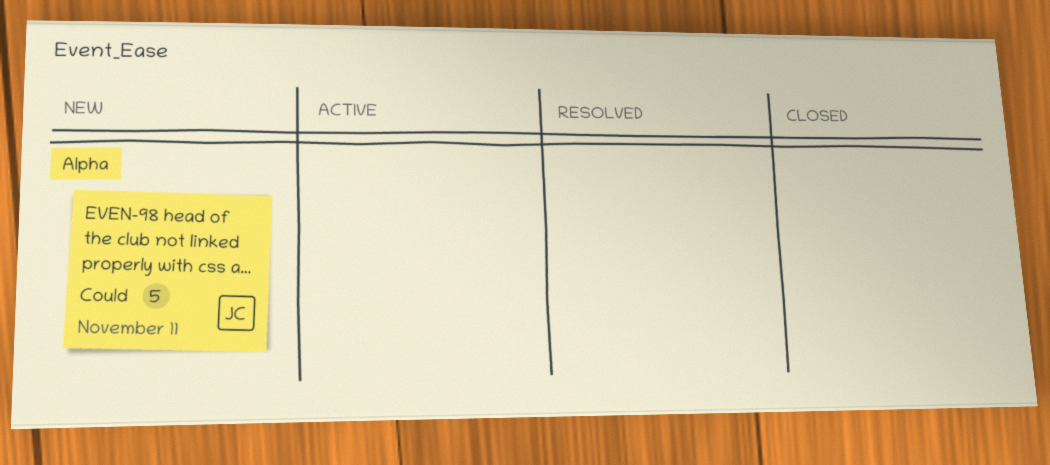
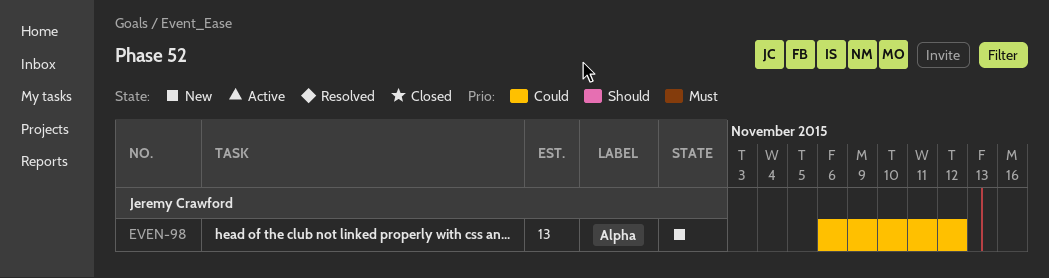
EVEN-98, estimate: 5 -> 13
EVEN-98, due: Nov 11 -> Nov 12

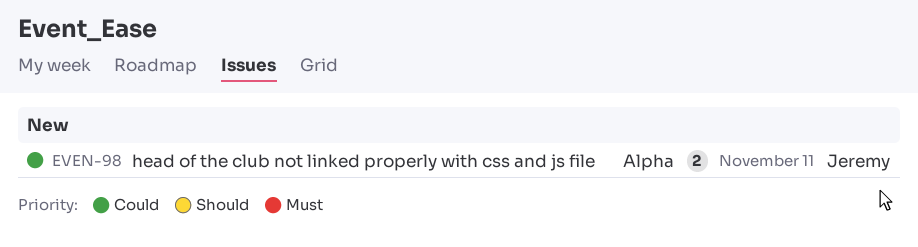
EVEN-98, estimate: 13 -> 2
EVEN-98, due: Nov 12 -> Nov 11

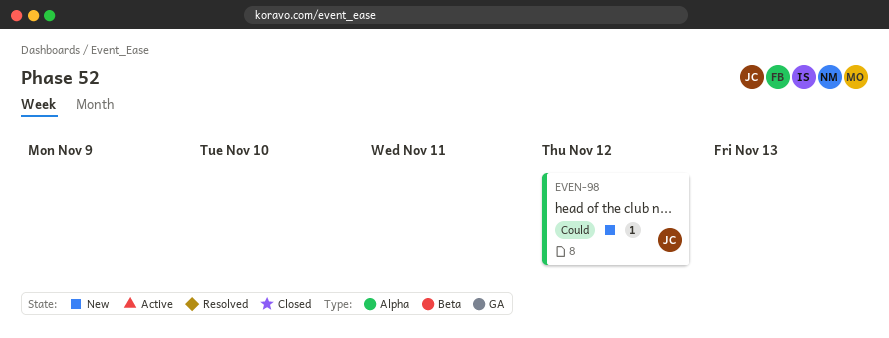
EVEN-98, estimate: 2 -> 1
EVEN-98, due: Nov 11 -> Nov 12

